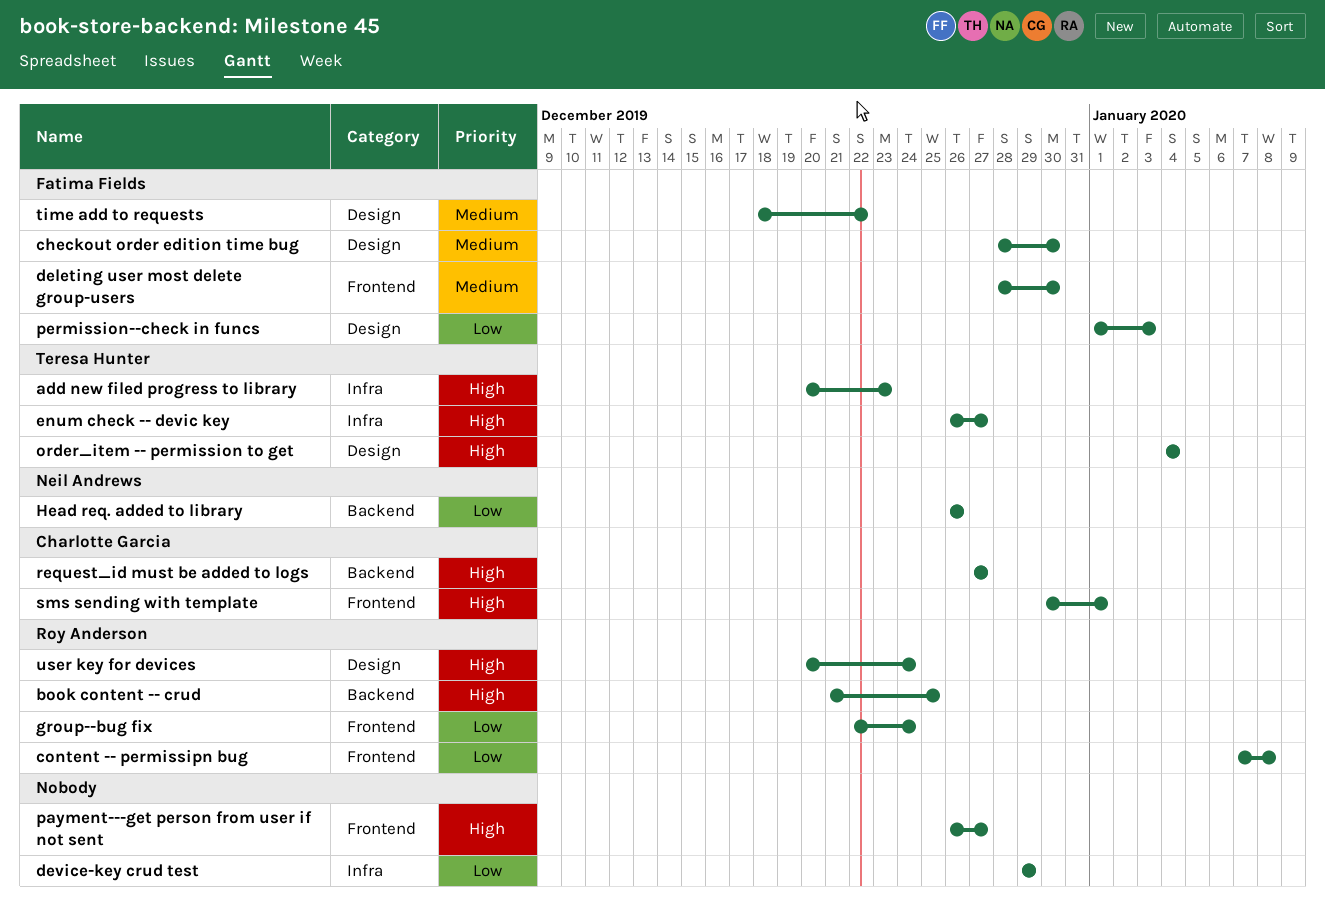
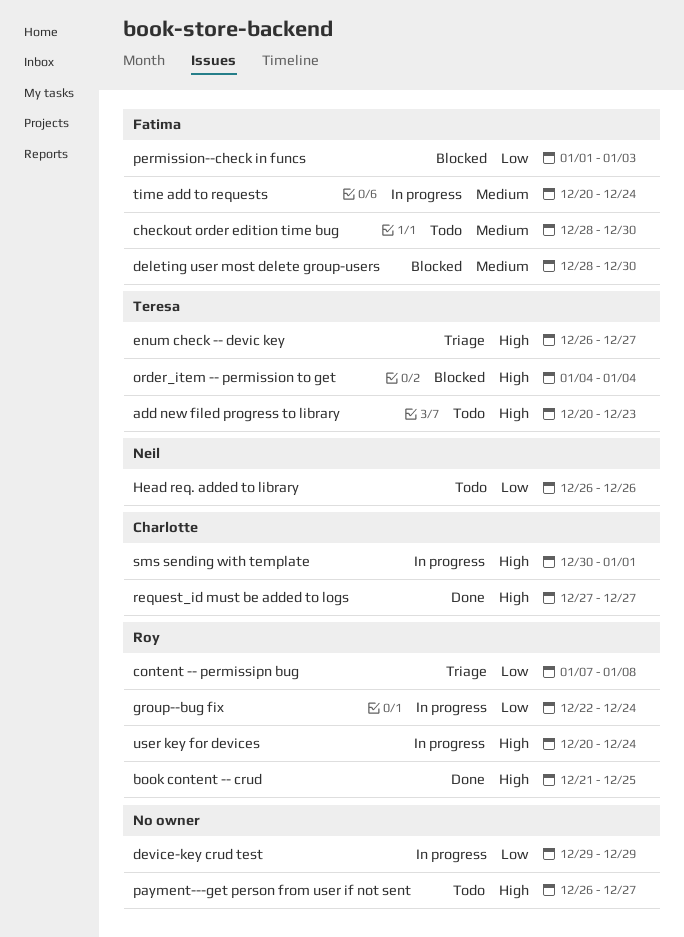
time add to requests, start: Dec 18 -> Dec 20
time add to requests, due: Dec 22 -> Dec 24

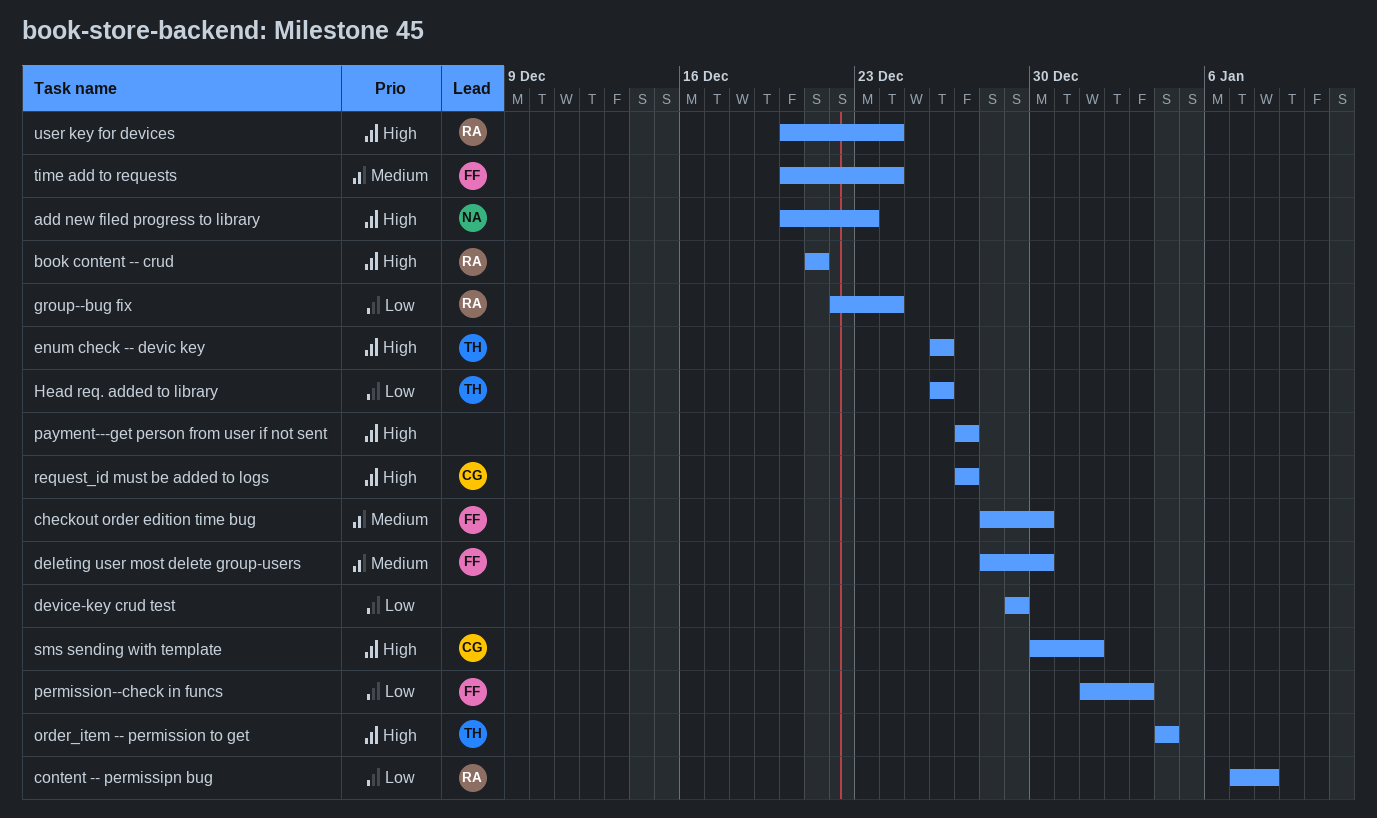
add new filed progress to library, owner: Teresa -> Neil
book content -- crud, due: Dec 25 -> Dec 21
enum check -- devic key, due: Dec 27 -> Dec 26
Head req. added to library, owner: Neil -> Teresa
payment---get person from user if not sent, start: Dec 26 -> Dec 27

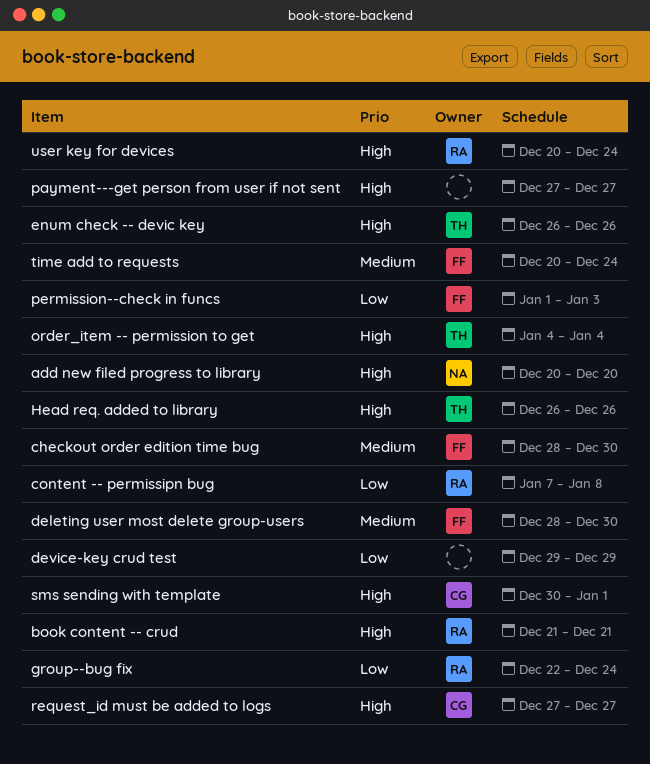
add new filed progress to library, due: Dec 23 -> Dec 20
Head req. added to library, priority: Low -> High

